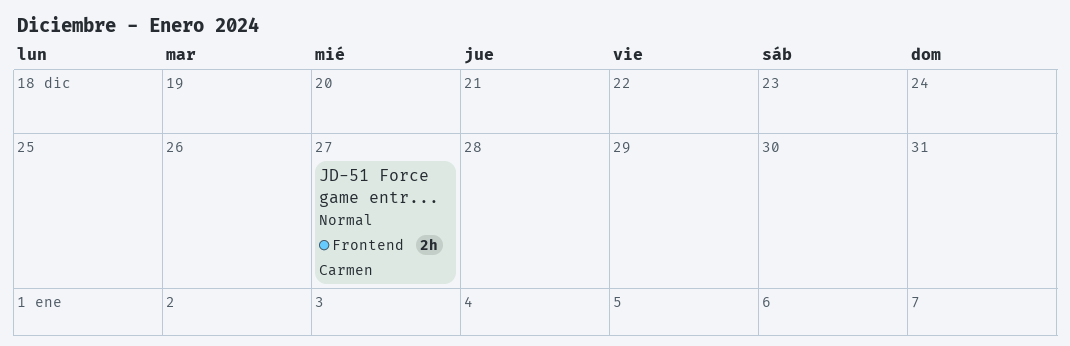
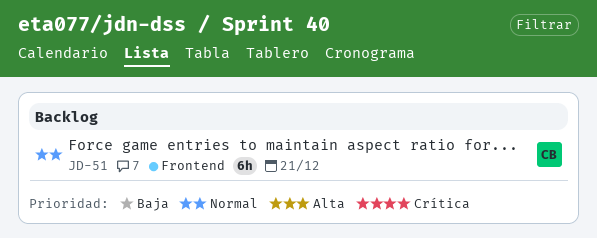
JD-51, estimate: 2h -> 6h
JD-51, due: Dec 27 -> Dec 21

